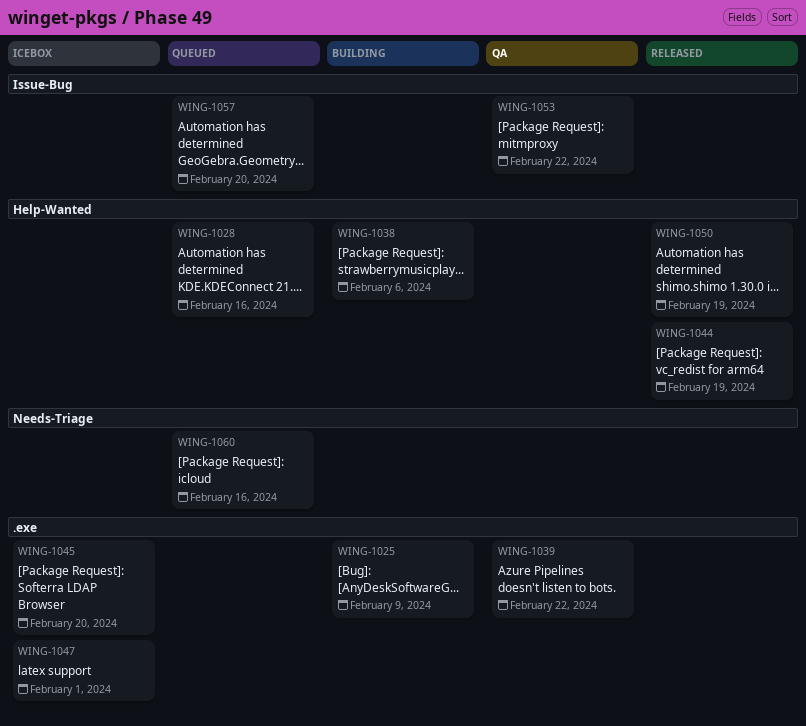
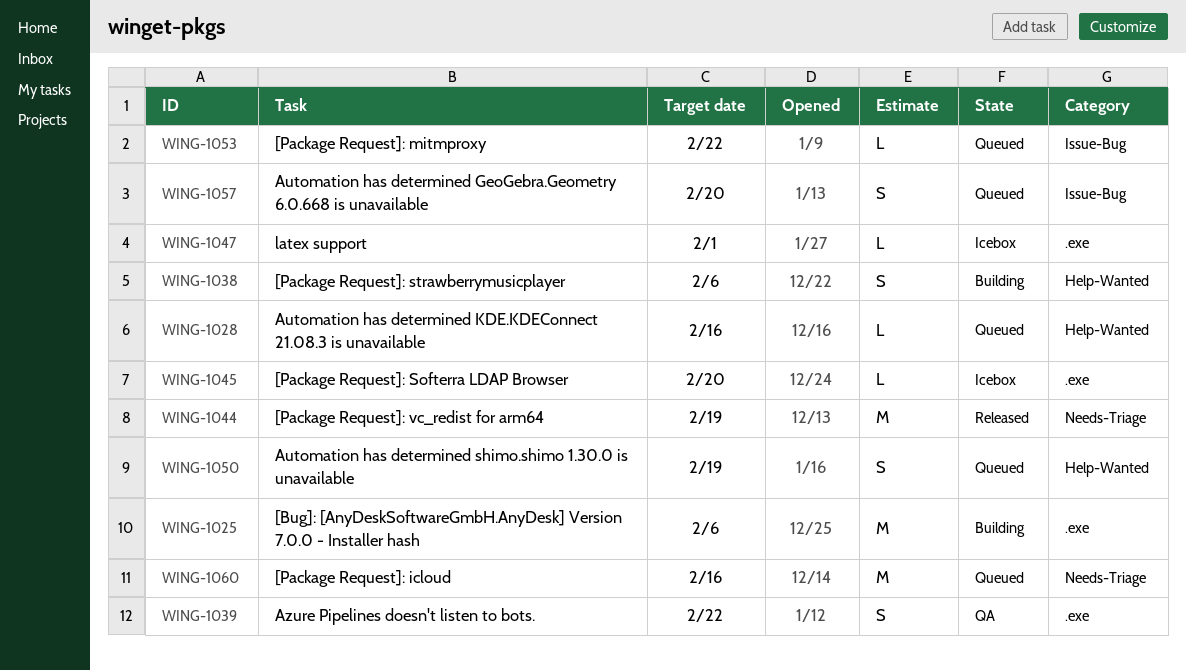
WING-1025, due: Feb 9 -> Feb 6
WING-1044, label: Help-Wanted -> Needs-Triage
WING-1050, status: Released -> Queued
WING-1053, status: QA -> Queued

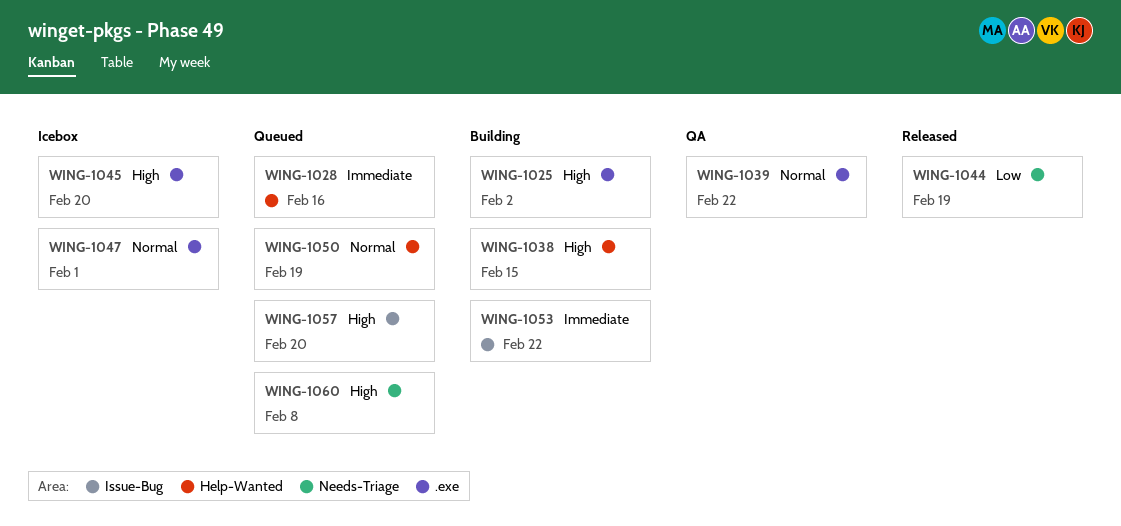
WING-1025, due: Feb 6 -> Feb 2
WING-1038, due: Feb 6 -> Feb 15
WING-1053, status: Queued -> Building
WING-1060, due: Feb 16 -> Feb 8

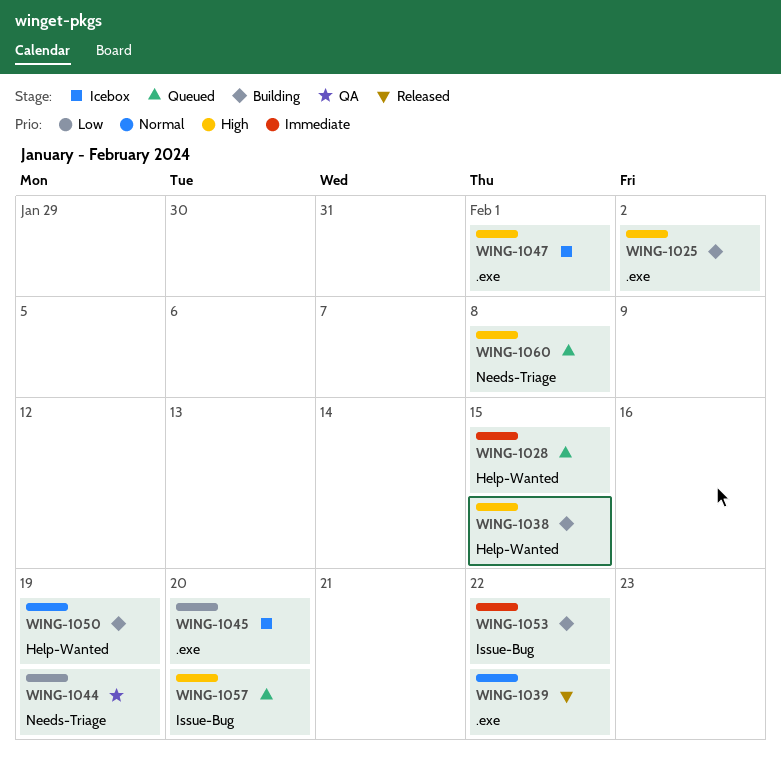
WING-1028, due: Feb 16 -> Feb 15
WING-1039, status: QA -> Released
WING-1044, status: Released -> QA
WING-1045, priority: High -> Low
WING-1047, priority: Normal -> High
WING-1050, status: Queued -> Building

